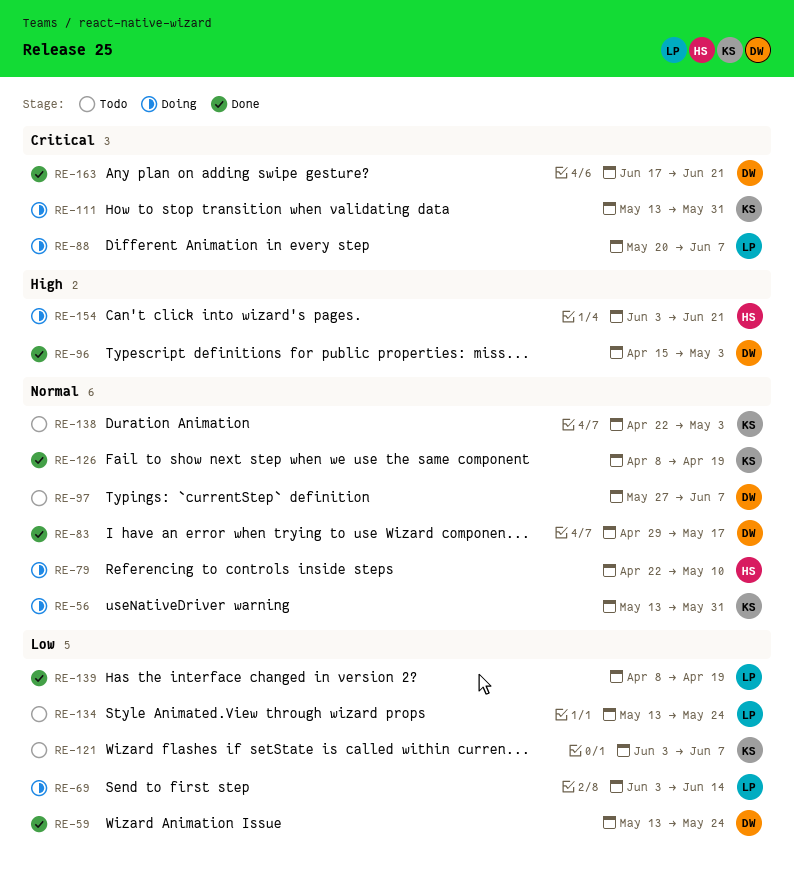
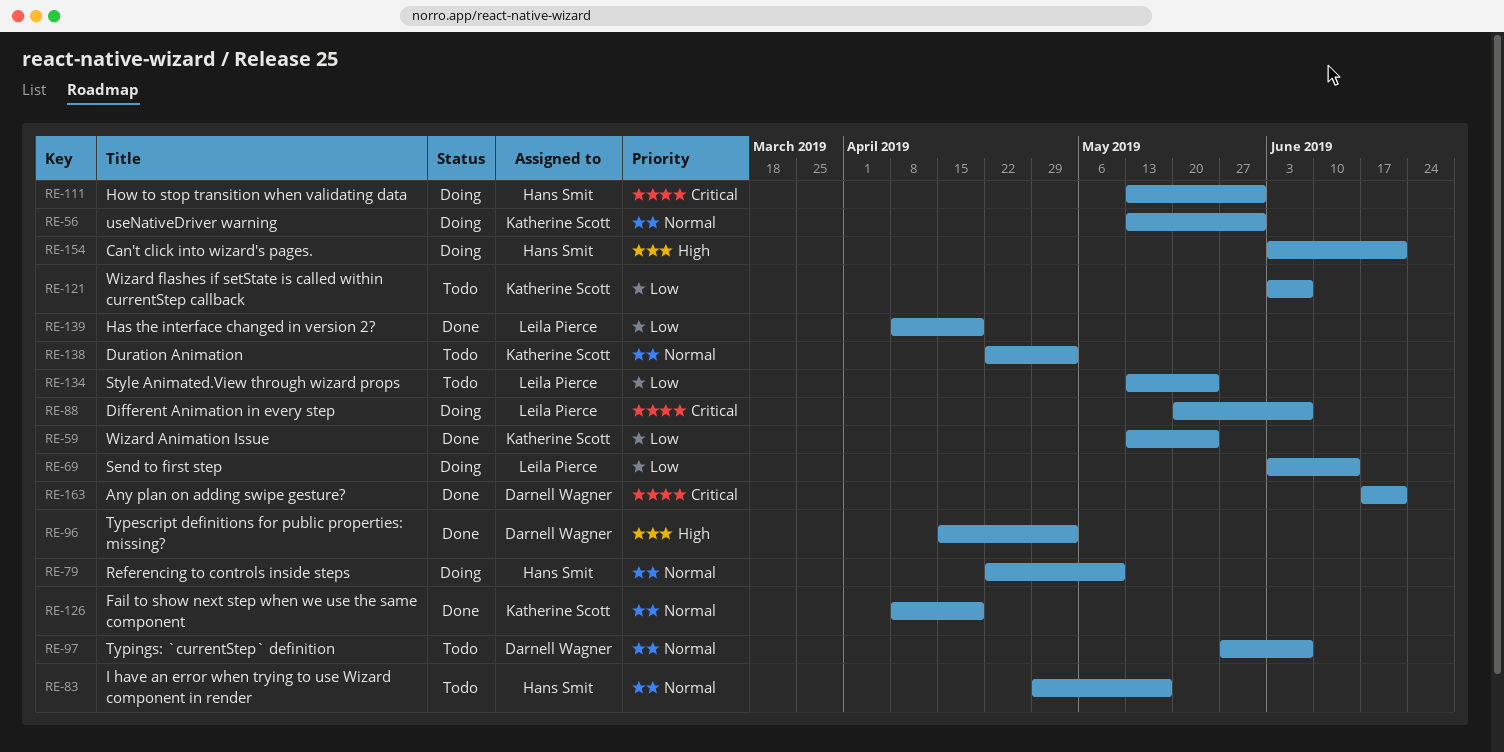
RE-59, owner: Darnell Wagner -> Katherine Scott
RE-83, status: Done -> Todo
RE-83, owner: Darnell Wagner -> Hans Smit
RE-111, owner: Katherine Scott -> Hans Smit

